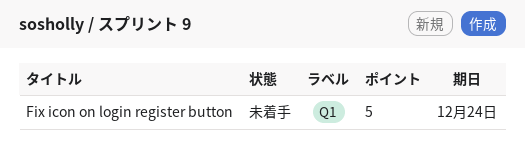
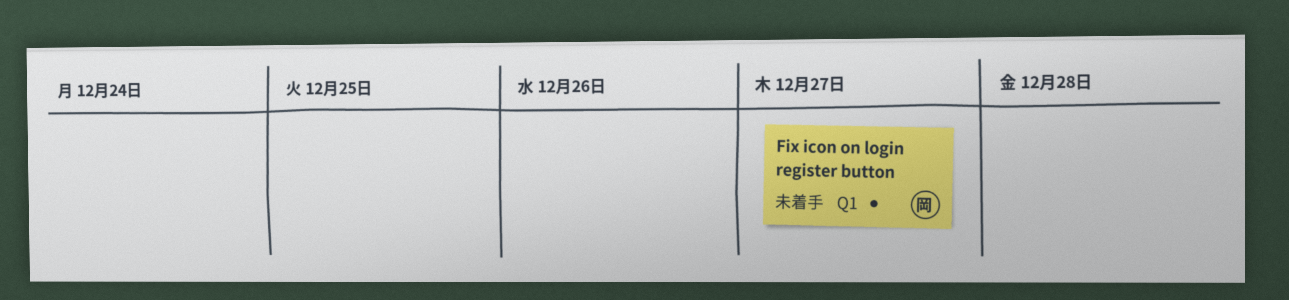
Fix icon on login register button, estimate: 5 -> 1
Fix icon on login register button, due: Dec 24 -> Dec 27

